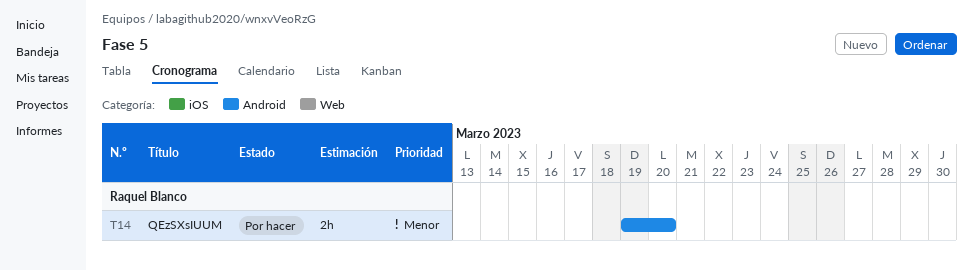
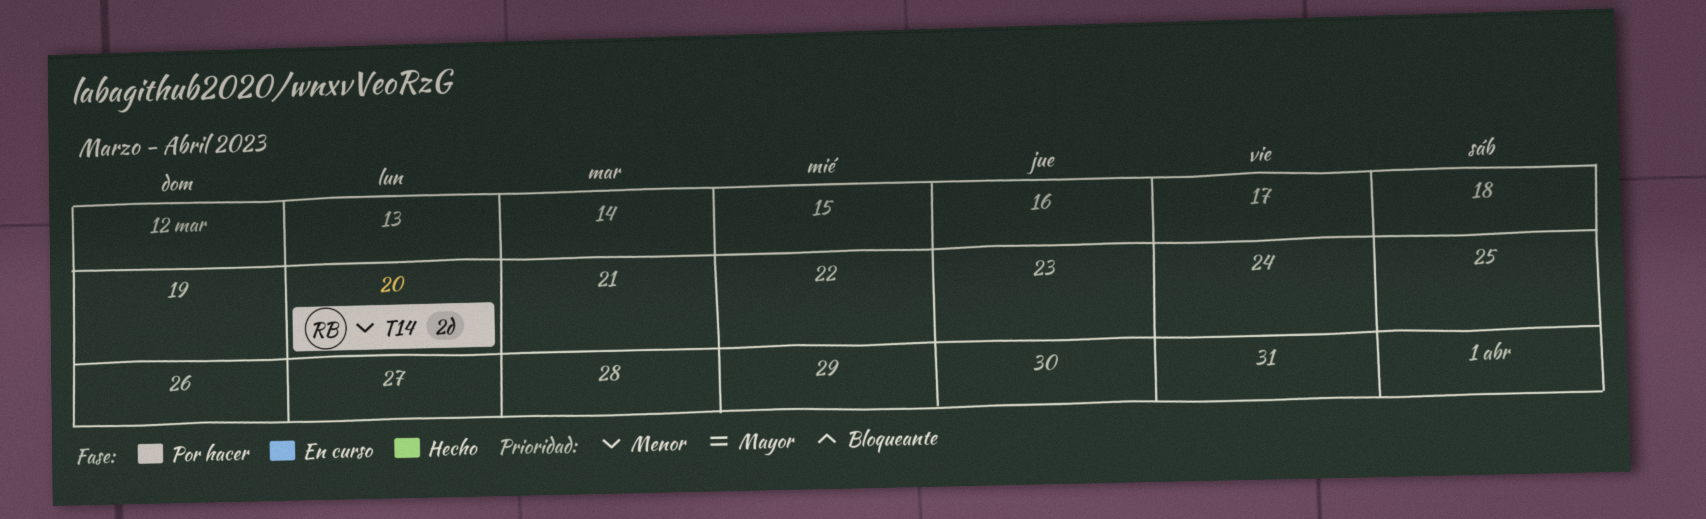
T14, estimate: 2h -> 2d
T14, start: Mar 19 -> Mar 20

